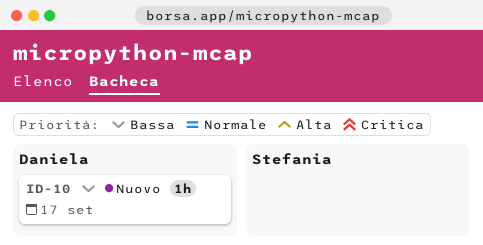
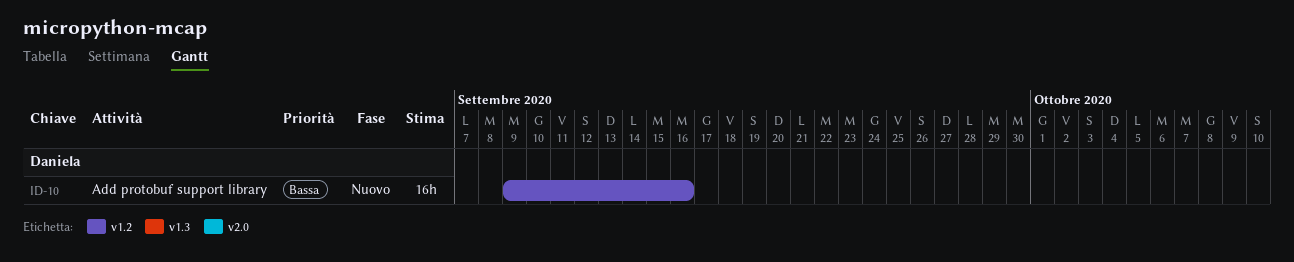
ID-10, estimate: 1h -> 16h
ID-10, due: Sep 17 -> Sep 16

